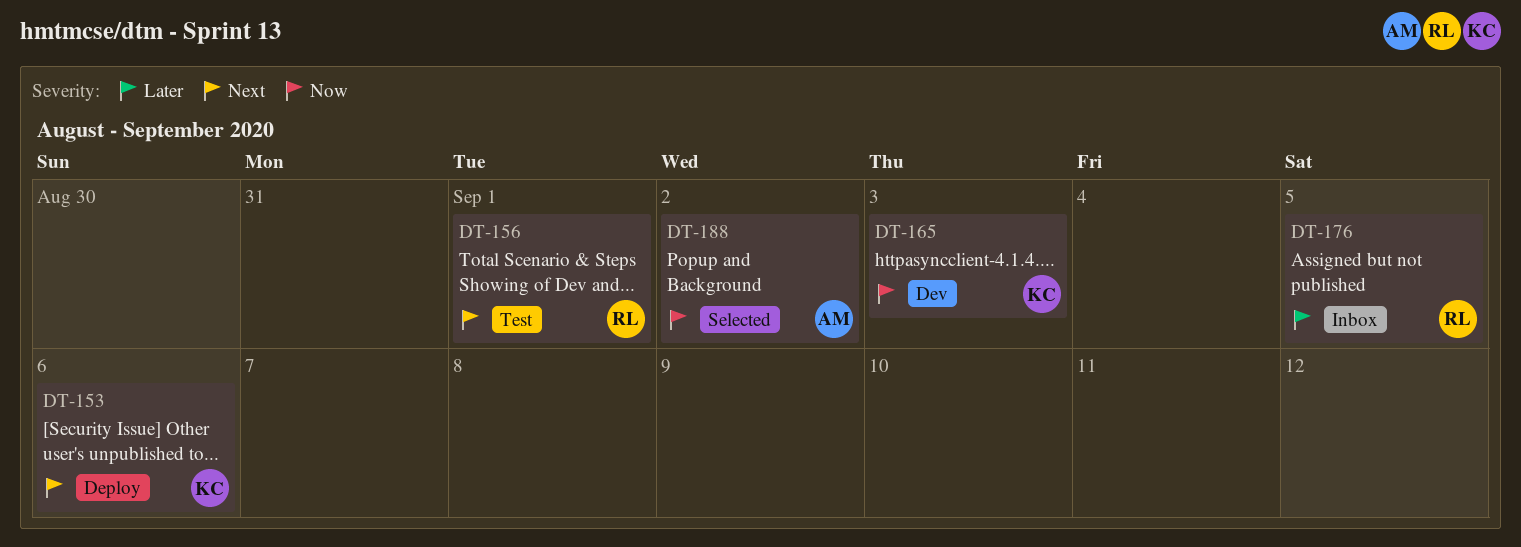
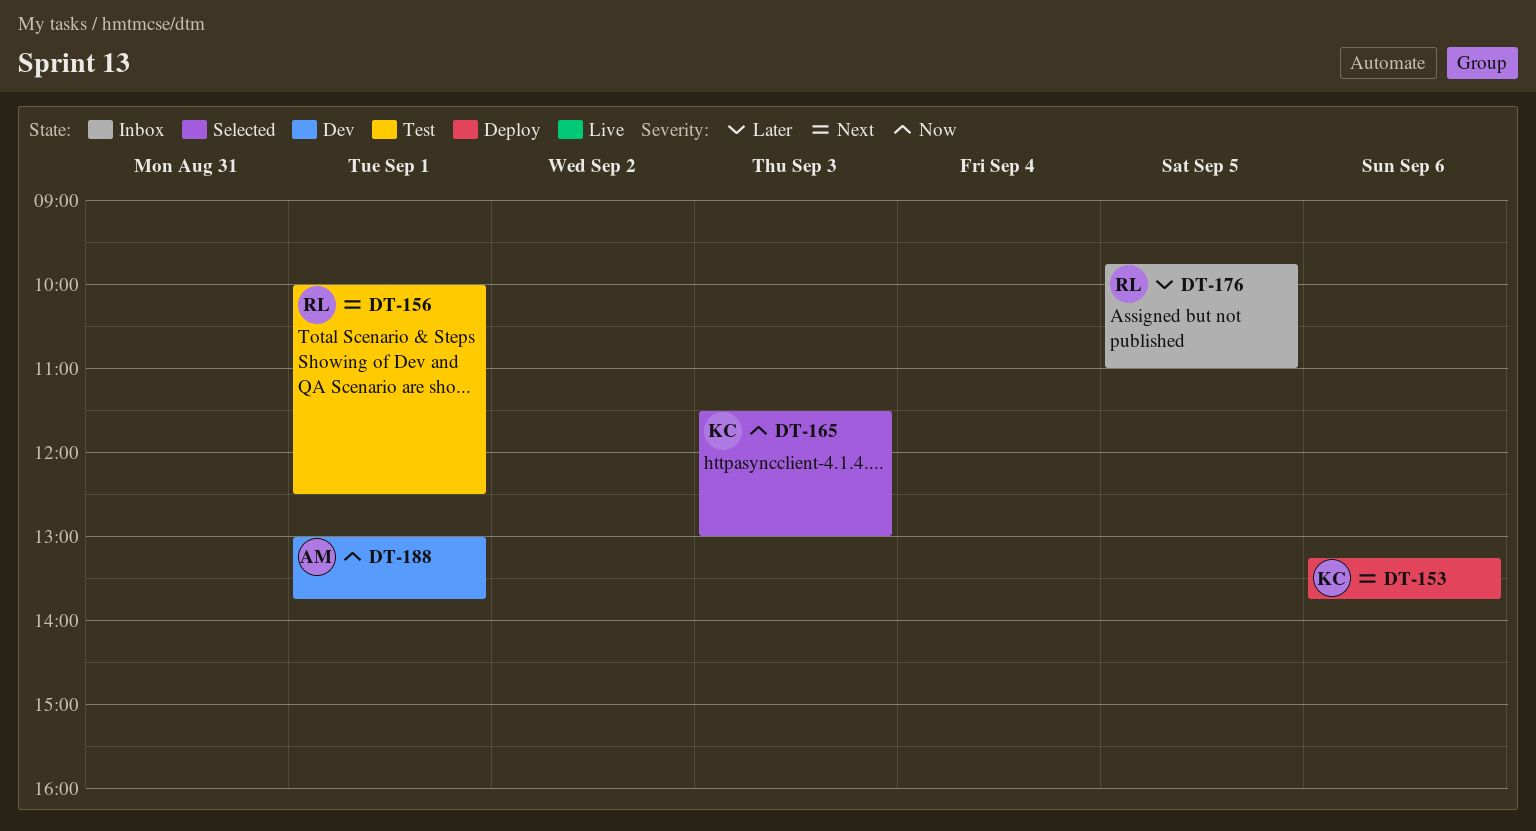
DT-165, status: Dev -> Selected
DT-188, status: Selected -> Dev
DT-188, day: Sep 2 -> Sep 1

